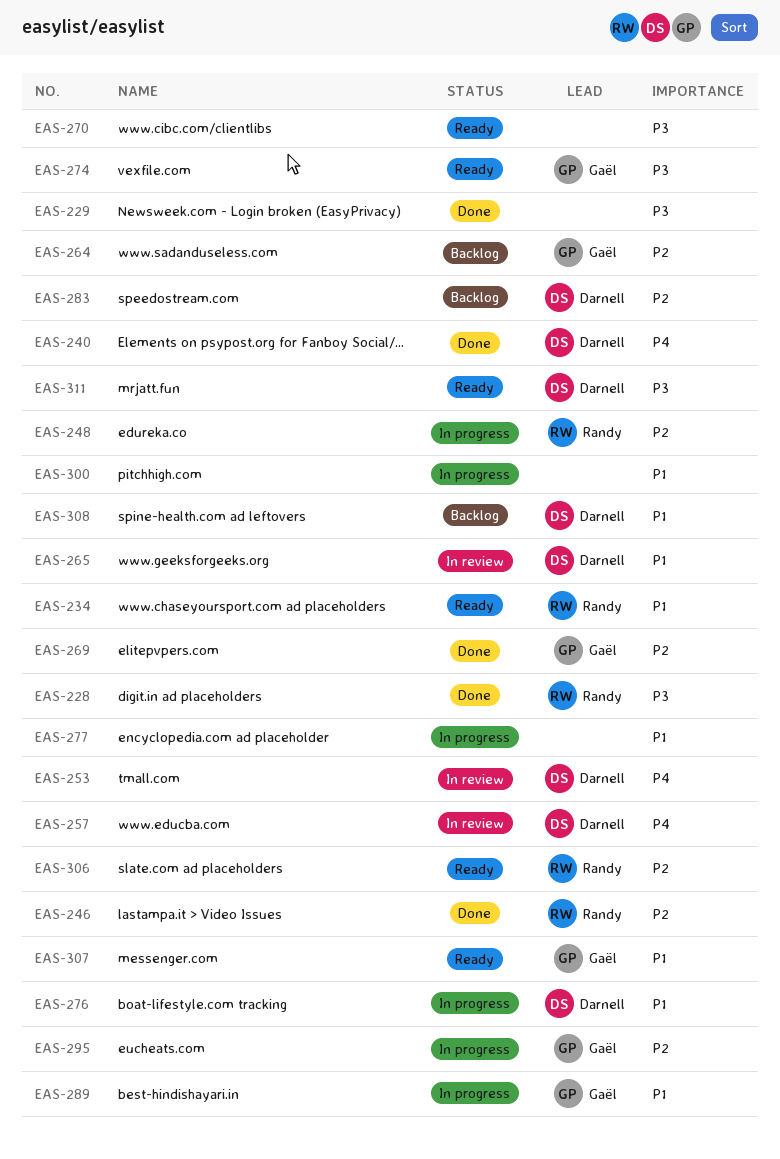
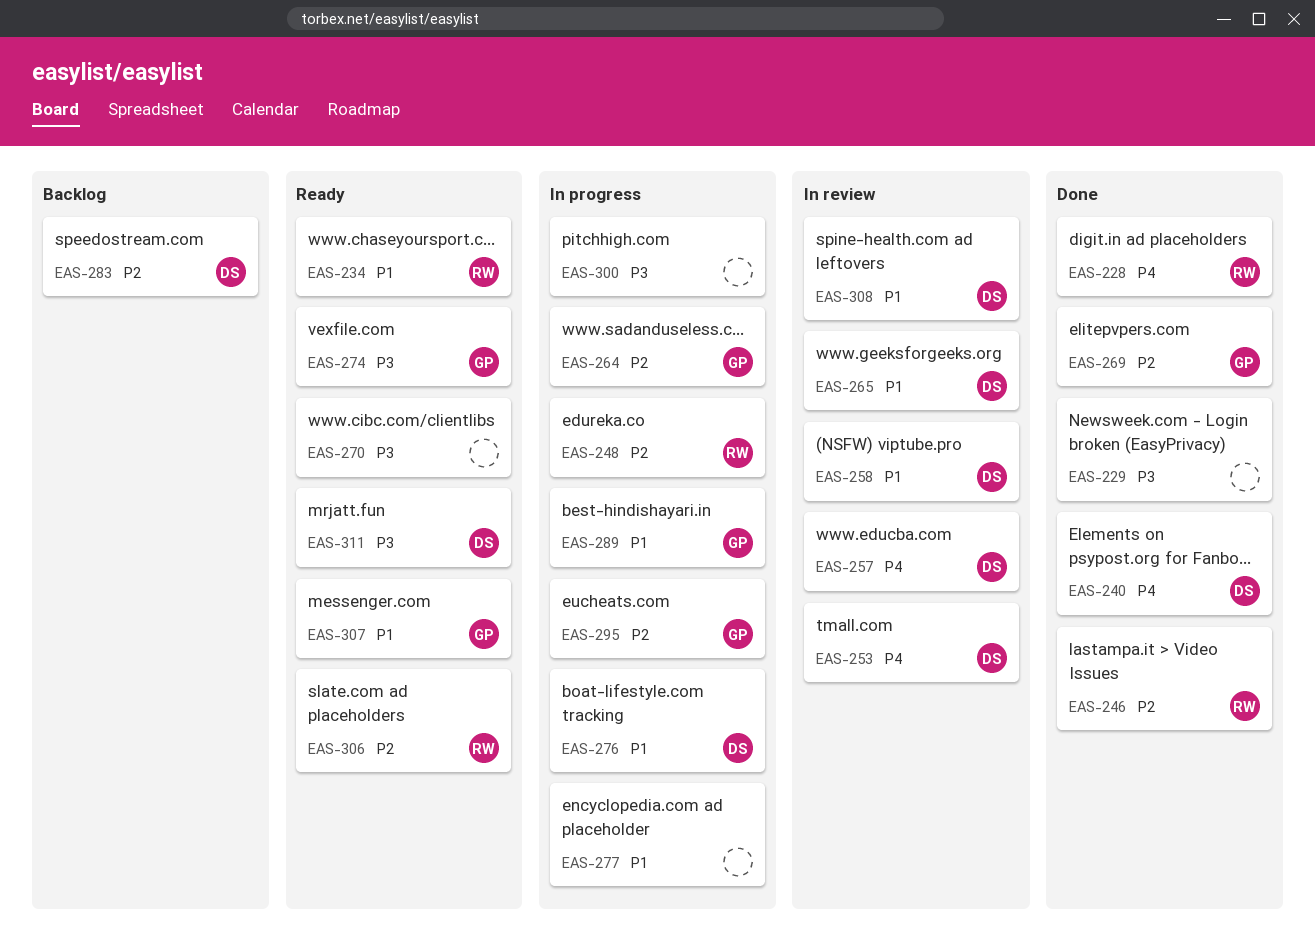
EAS-228, priority: P3 -> P4
EAS-258: none -> present
EAS-264, status: Backlog -> In progress
EAS-300, priority: P1 -> P3
EAS-308, status: Backlog -> In review

